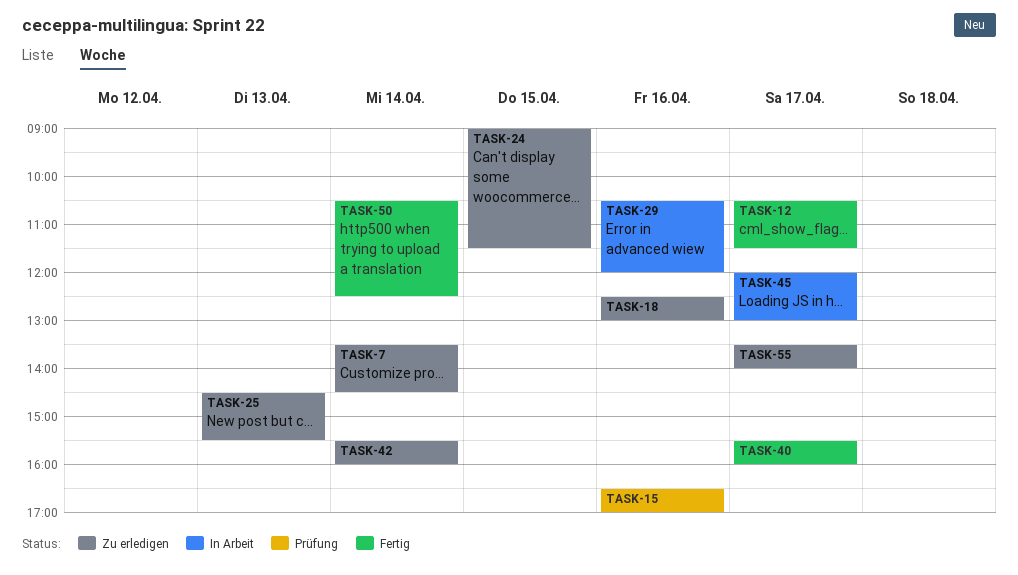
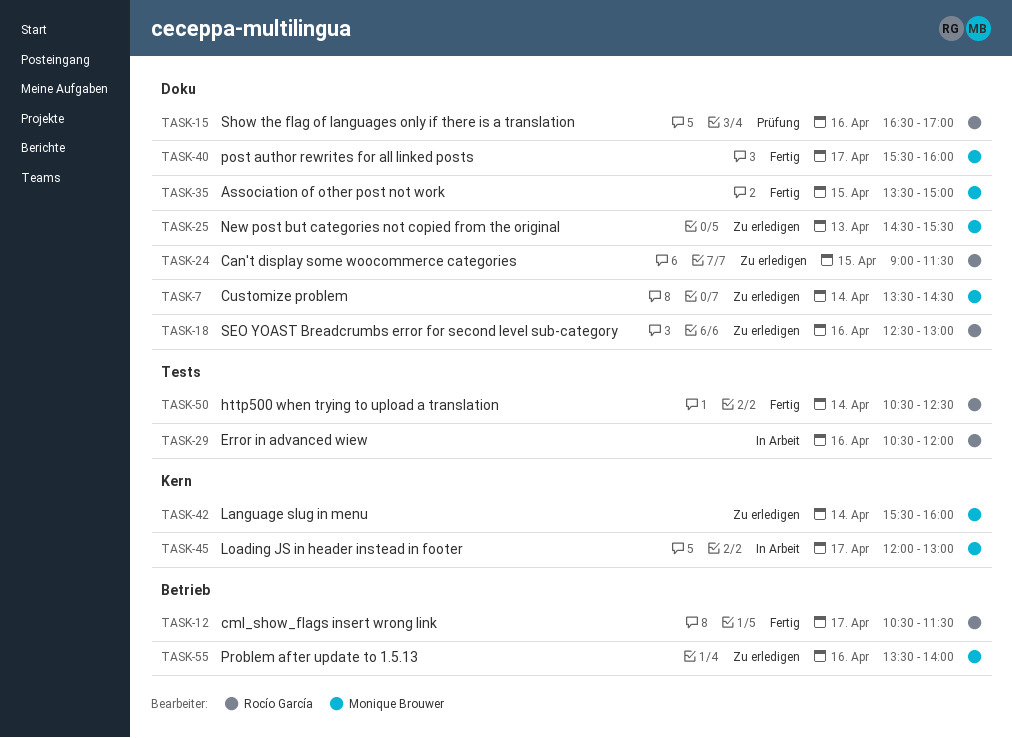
TASK-35: none -> present
TASK-55, day: Apr 17 -> Apr 16

